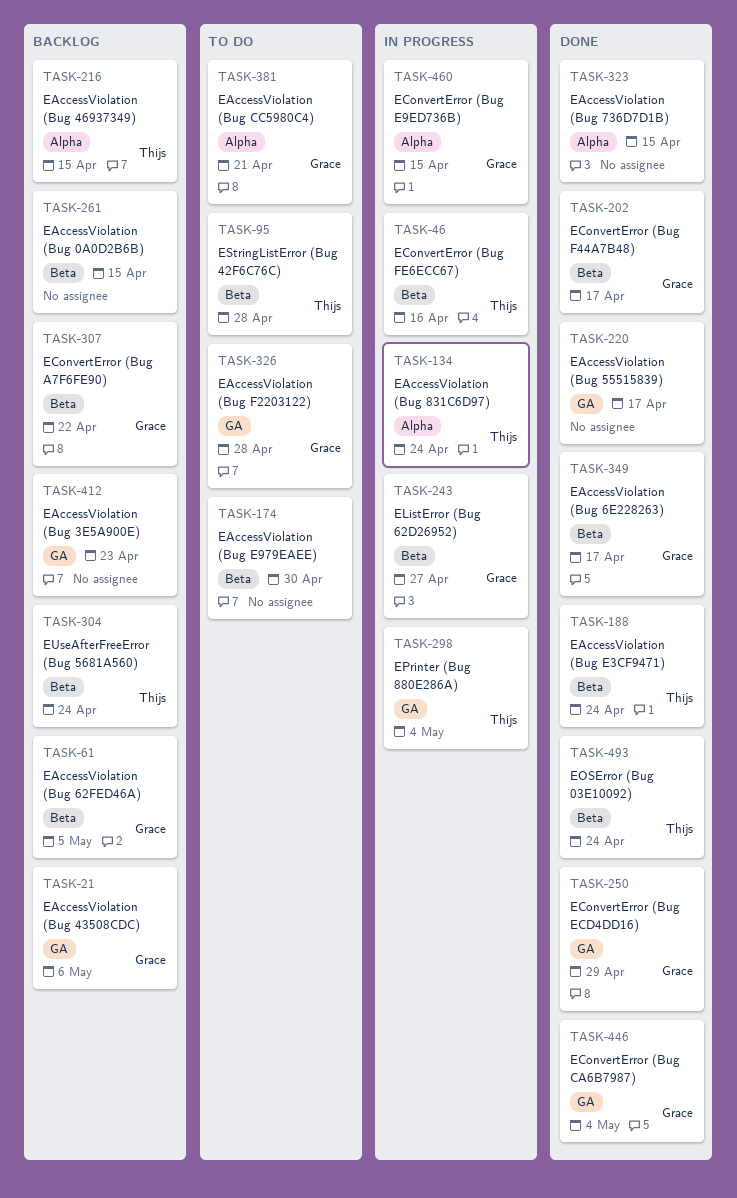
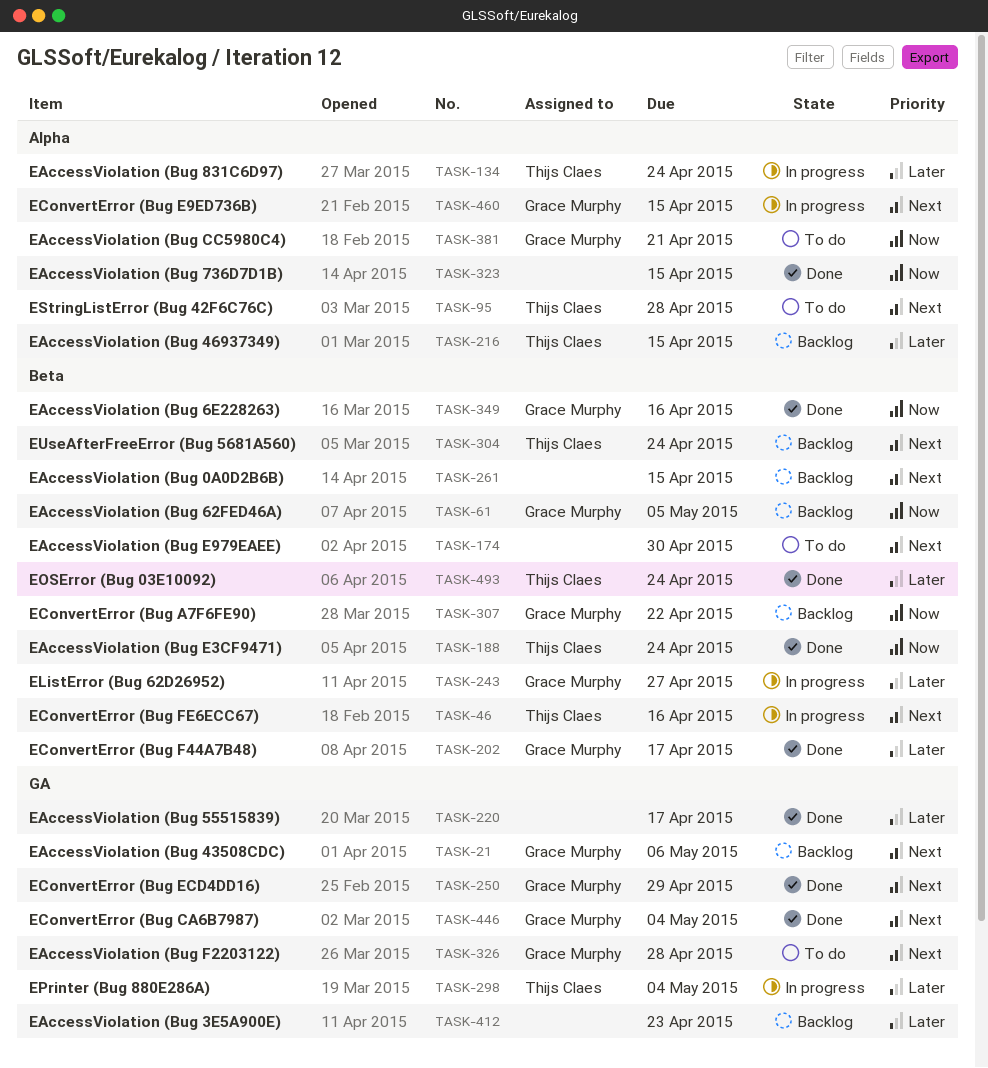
TASK-95, label: Beta -> Alpha
TASK-349, due: Apr 17 -> Apr 16

